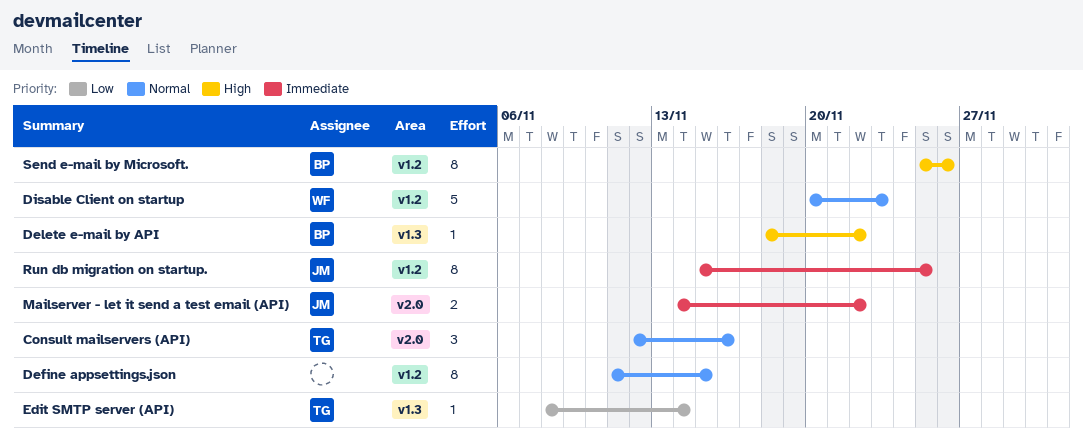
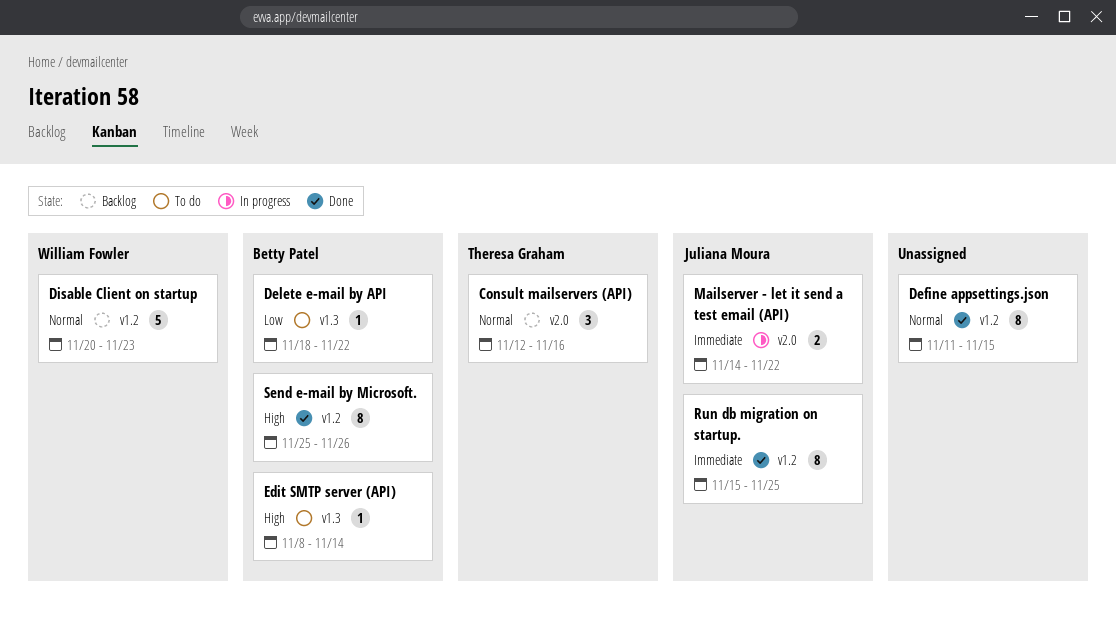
Delete e-mail by API, priority: High -> Low
Edit SMTP server (API), owner: Theresa Graham -> Betty Patel
Edit SMTP server (API), priority: Low -> High

